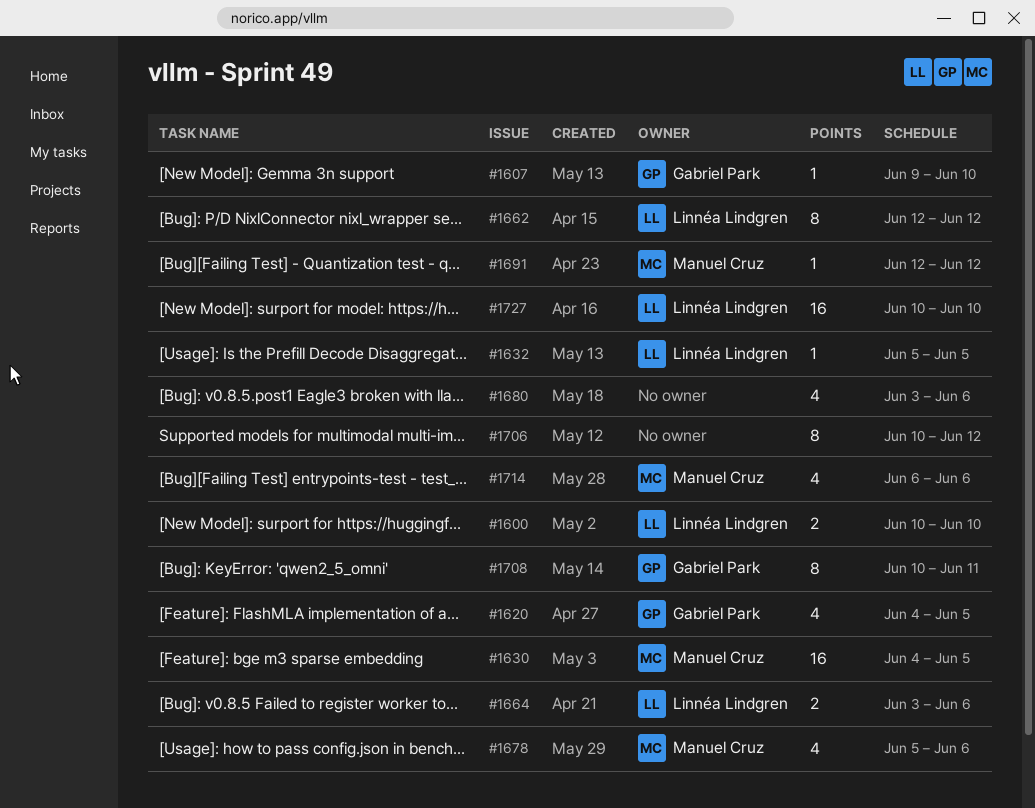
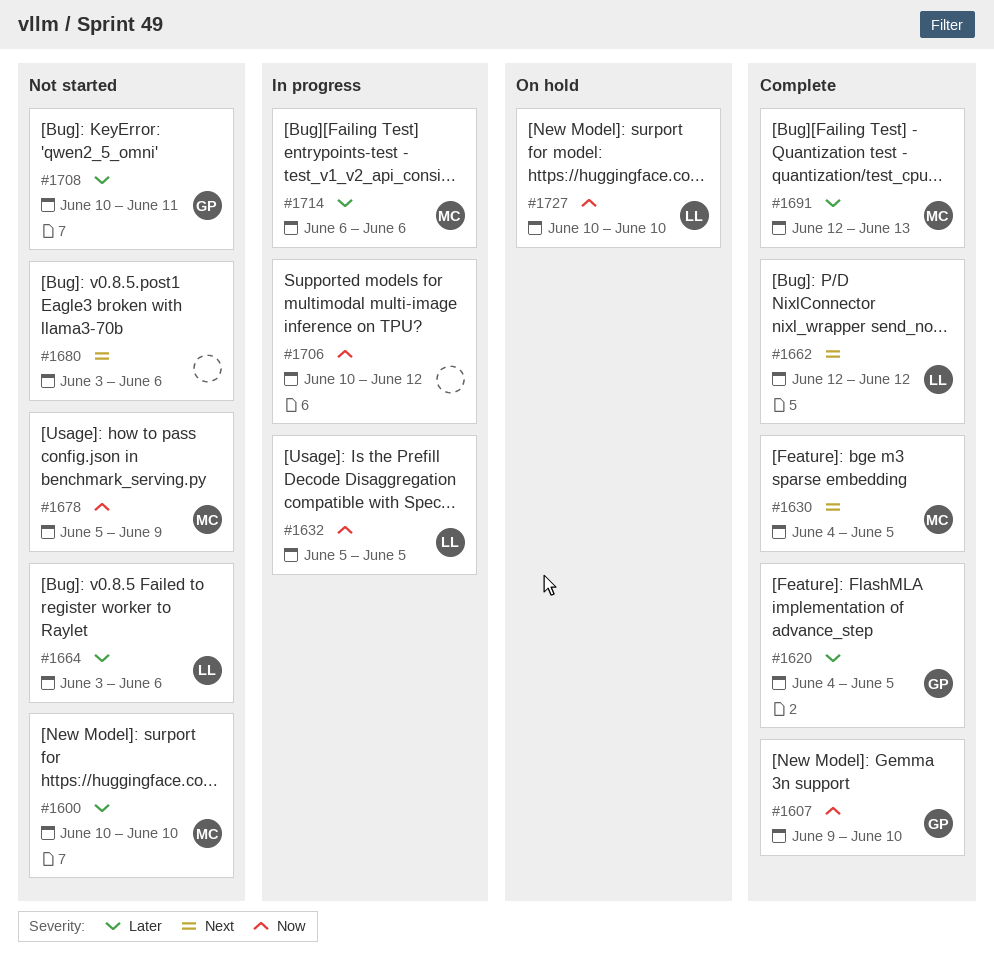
#1600, owner: Linnéa Lindgren -> Manuel Cruz
#1678, due: Jun 6 -> Jun 9
#1691, due: Jun 12 -> Jun 13

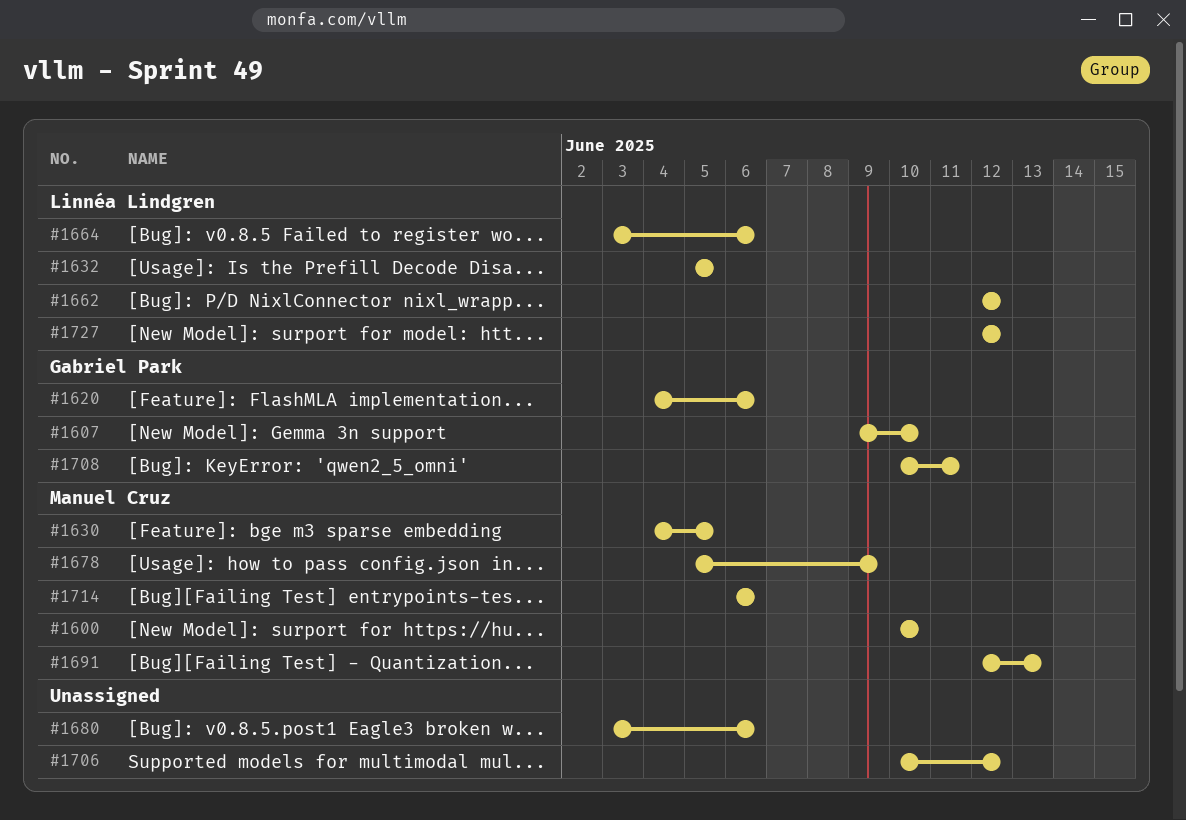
#1620, due: Jun 5 -> Jun 6
#1727, start: Jun 10 -> Jun 12
#1727, due: Jun 10 -> Jun 12

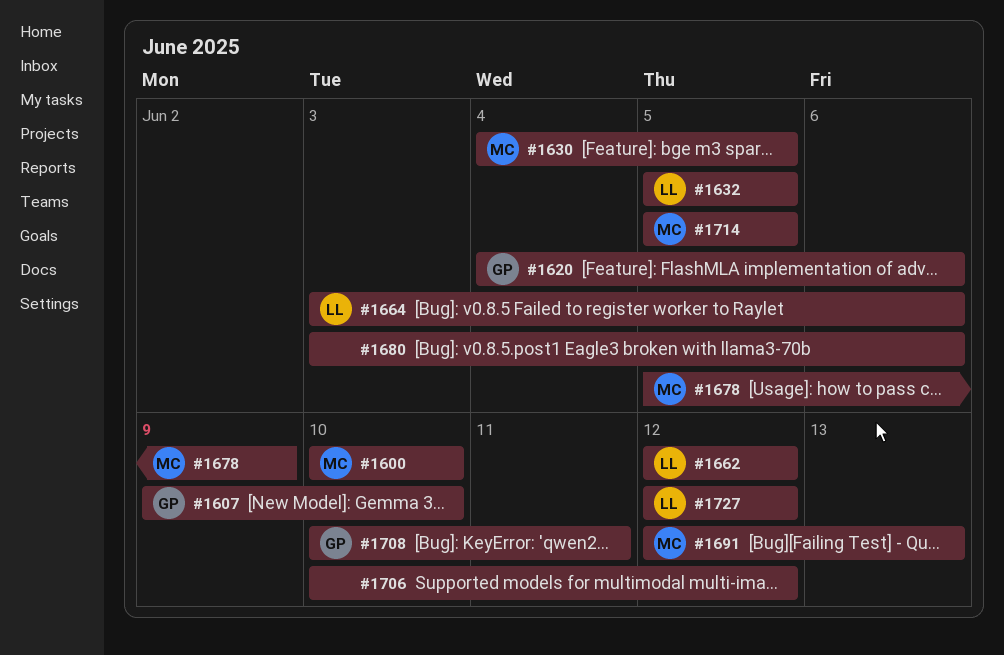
#1714, start: Jun 6 -> Jun 5
#1714, due: Jun 6 -> Jun 5

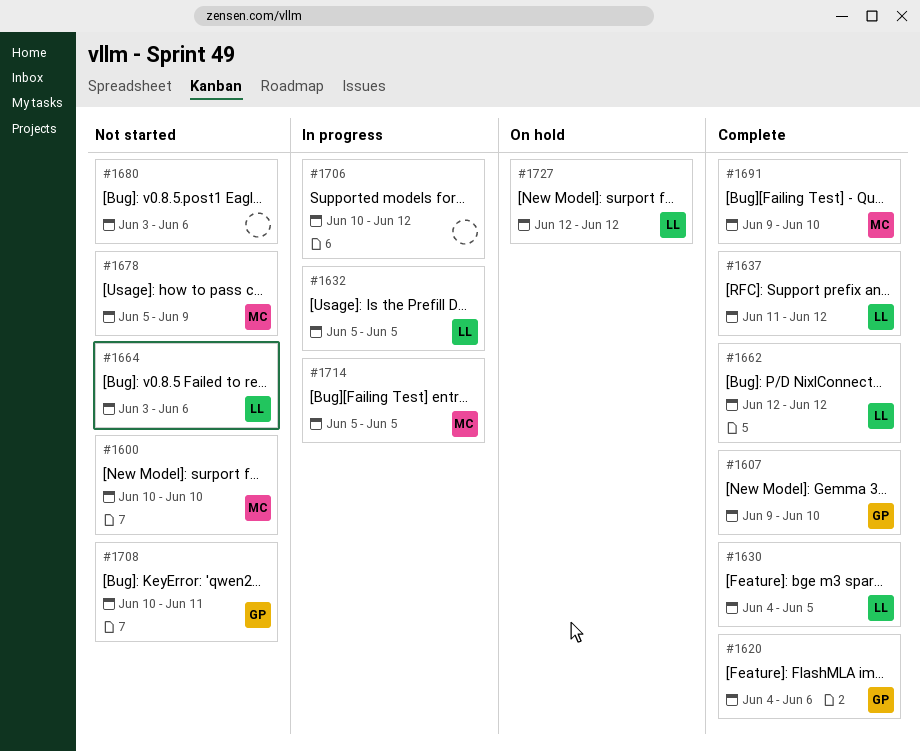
#1630, owner: MC -> LL
#1637: none -> present
#1691, start: Jun 12 -> Jun 9
#1691, due: Jun 13 -> Jun 10

